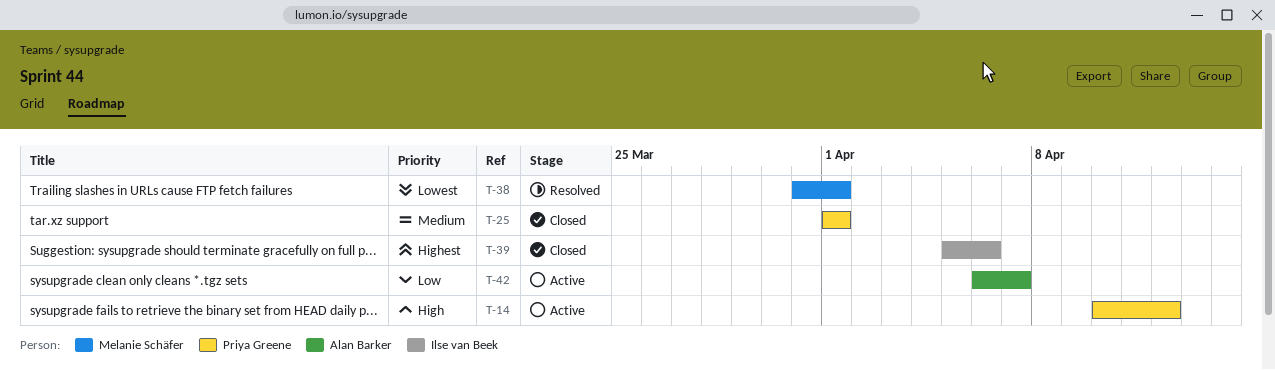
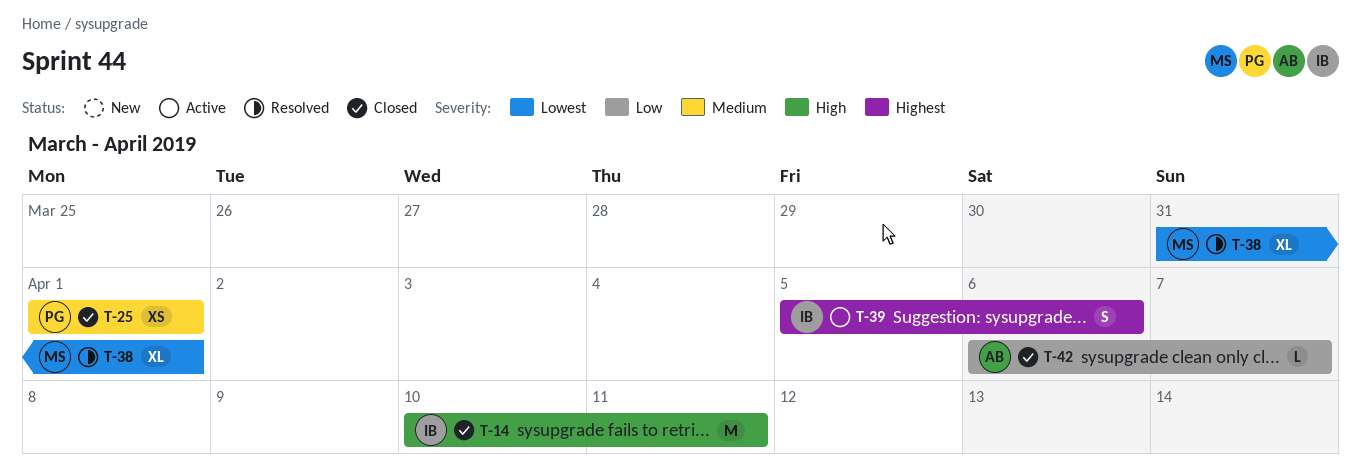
T-14, status: Active -> Closed
T-14, owner: Priya Greene -> Ilse van Beek
T-14, due: Apr 12 -> Apr 11
T-39, status: Closed -> Active
T-42, status: Active -> Closed

